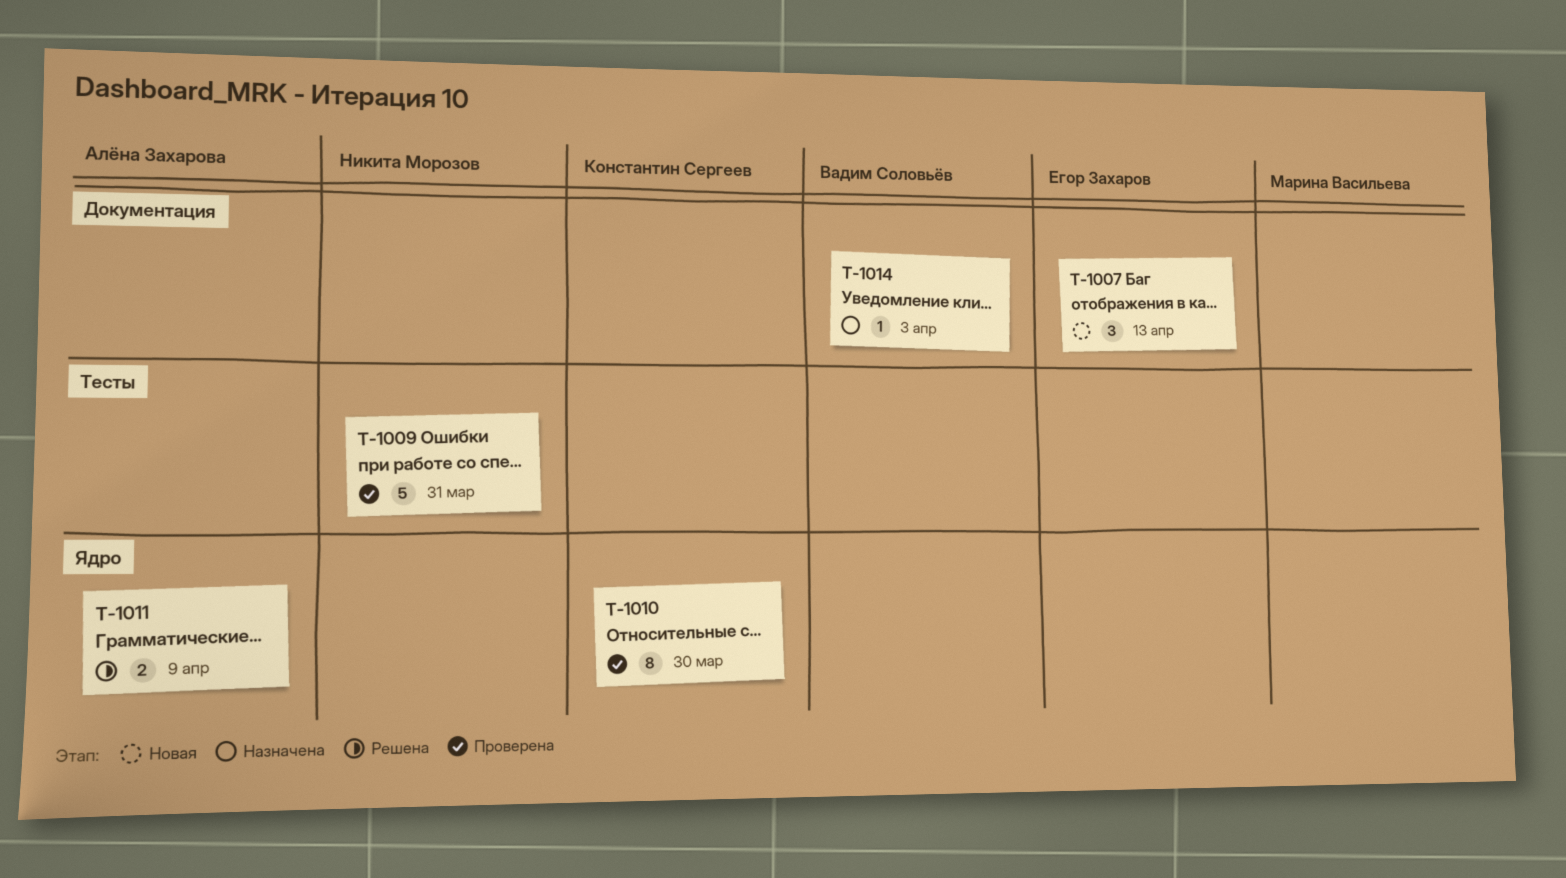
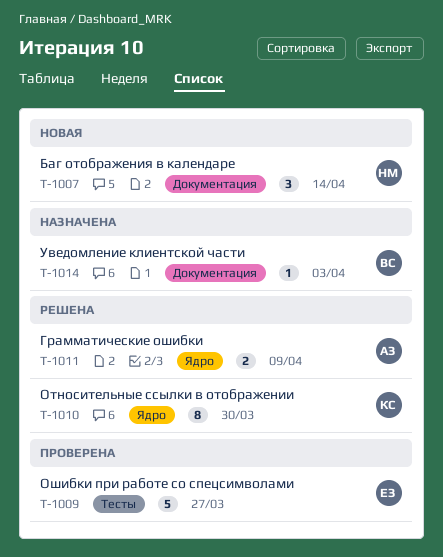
T-1007, owner: Егор Захаров -> Никита Морозов
T-1007, due: Apr 13 -> Apr 14
T-1009, owner: Никита Морозов -> Егор Захаров
T-1009, due: Mar 31 -> Mar 27
T-1010, status: Проверена -> Решена

